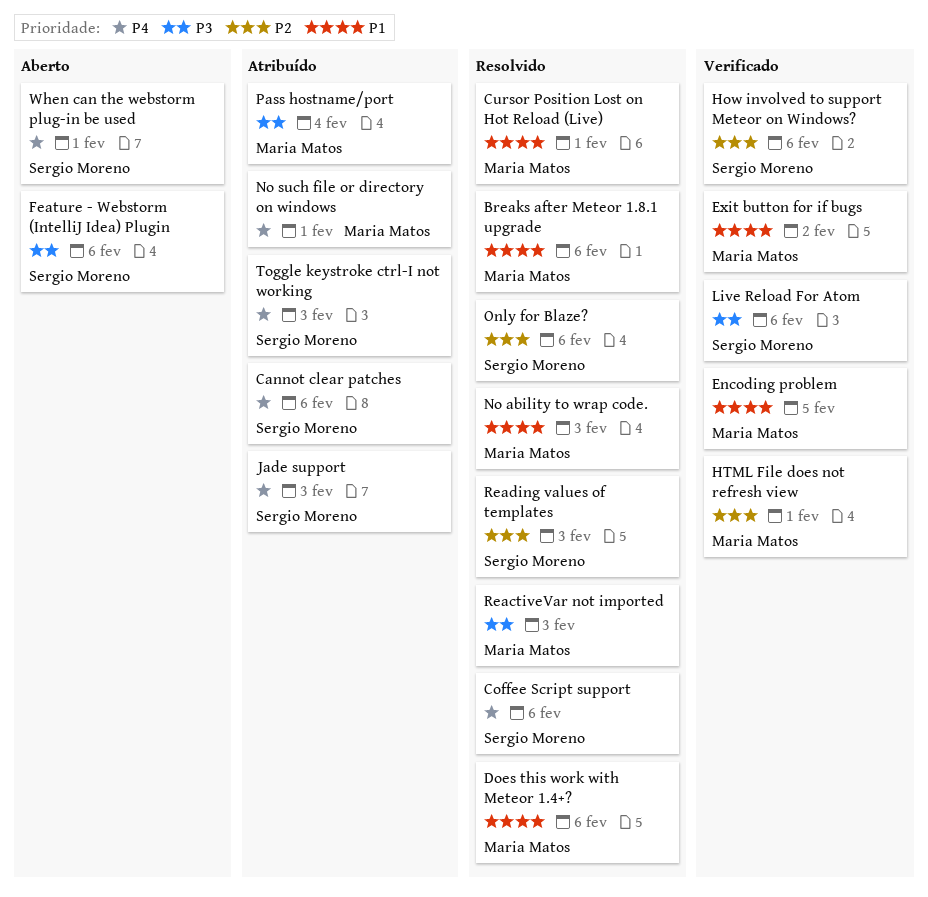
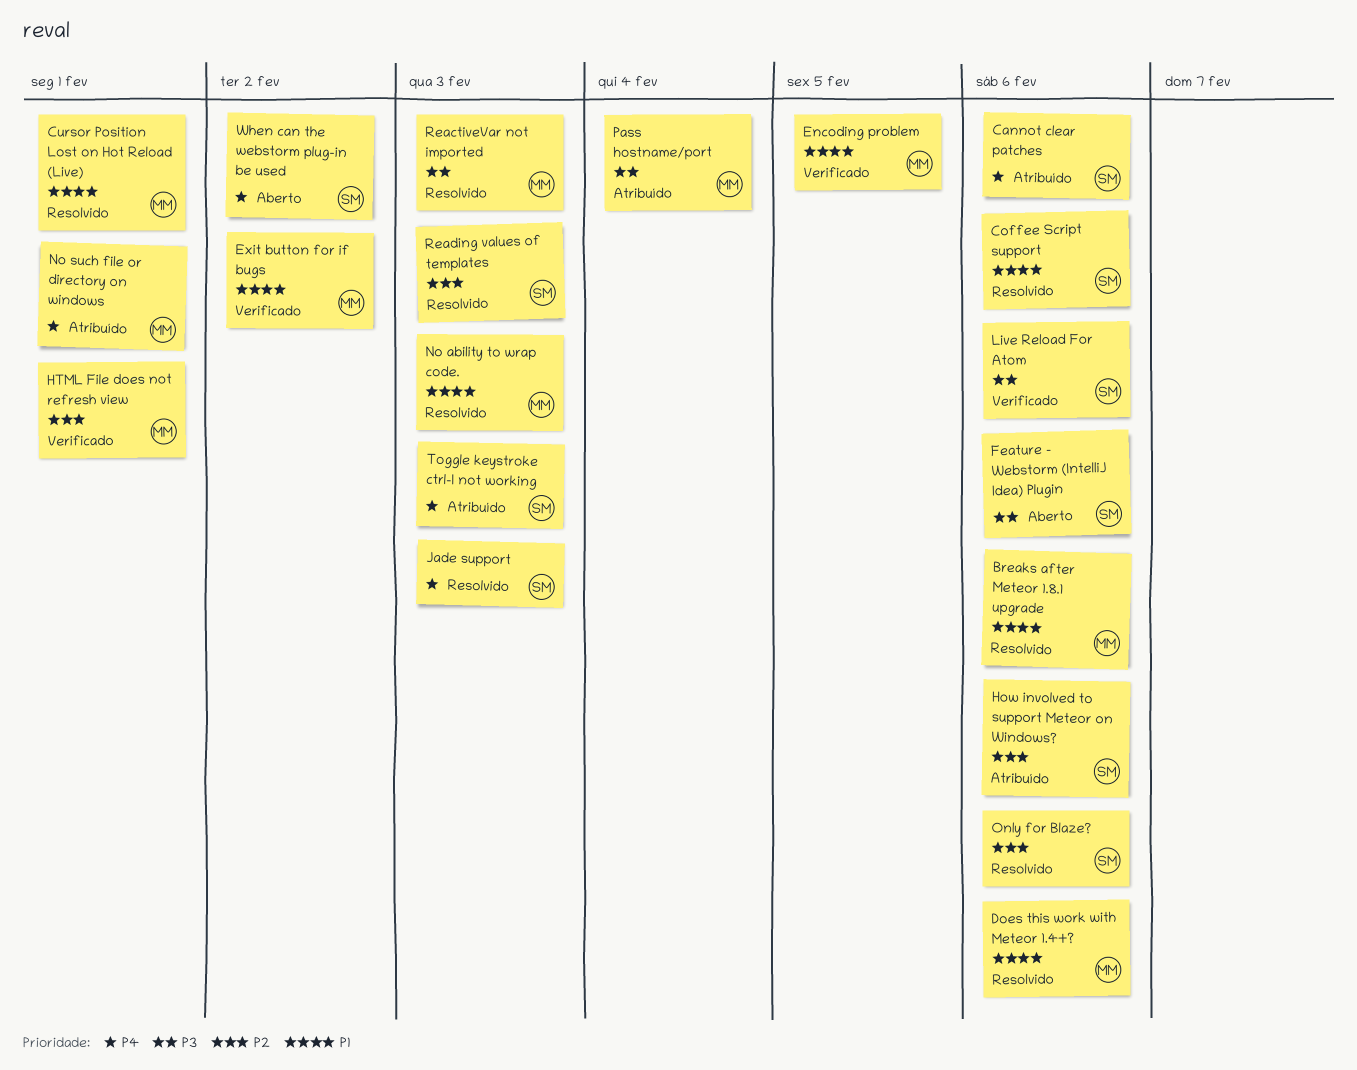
Coffee Script support, priority: P4 -> P1
How involved to support Meteor on Windows?, status: Verificado -> Atribuído
Jade support, status: Atribuído -> Resolvido
When can the webstorm plug-in be used, due: Feb 1 -> Feb 2

